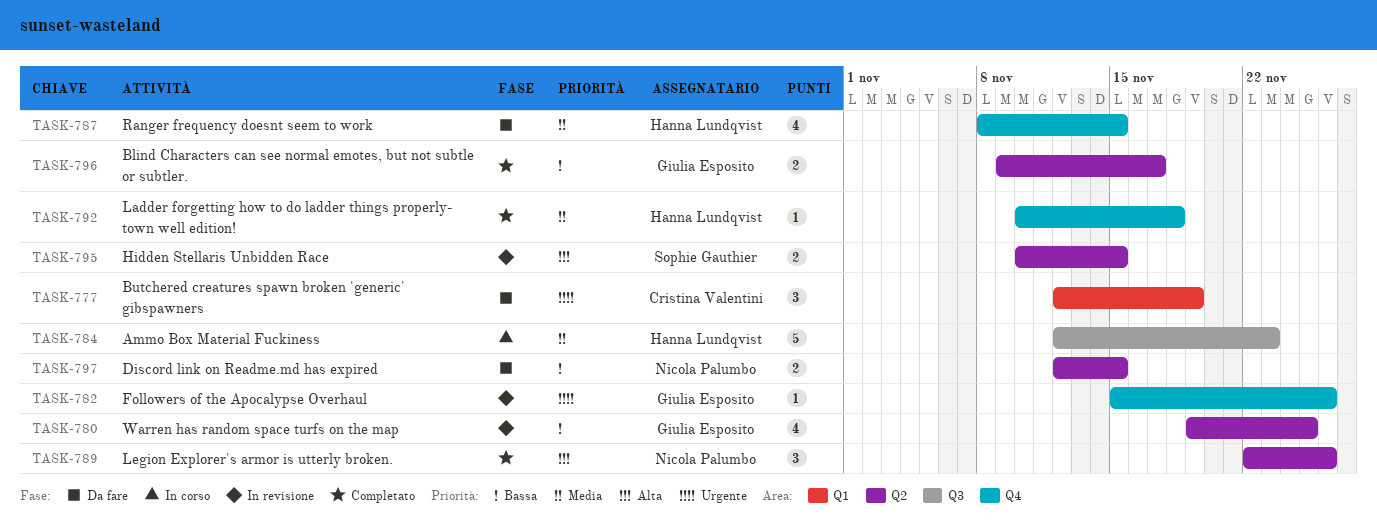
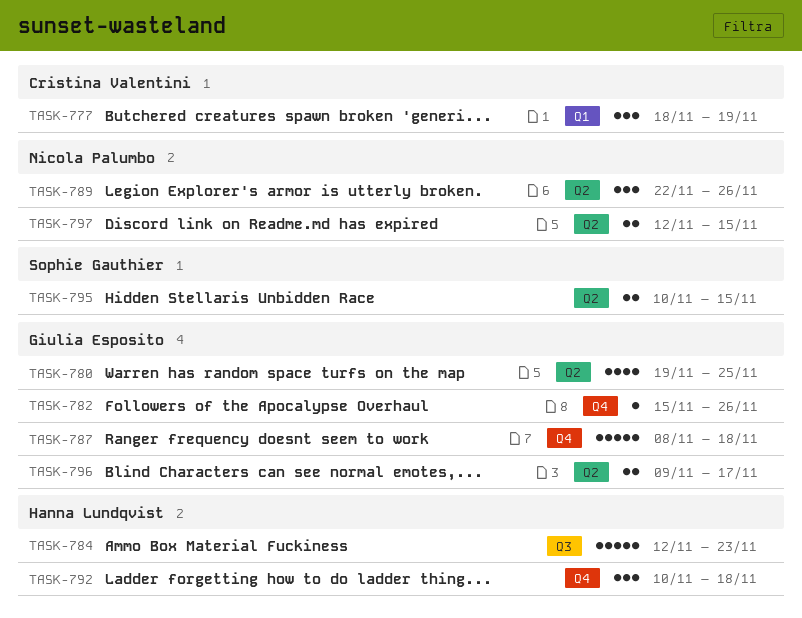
TASK-777, start: Nov 12 -> Nov 18
TASK-787, owner: Hanna Lundqvist -> Giulia Esposito
TASK-787, estimate: 4 -> 5
TASK-787, due: Nov 15 -> Nov 18
TASK-792, estimate: 1 -> 3

